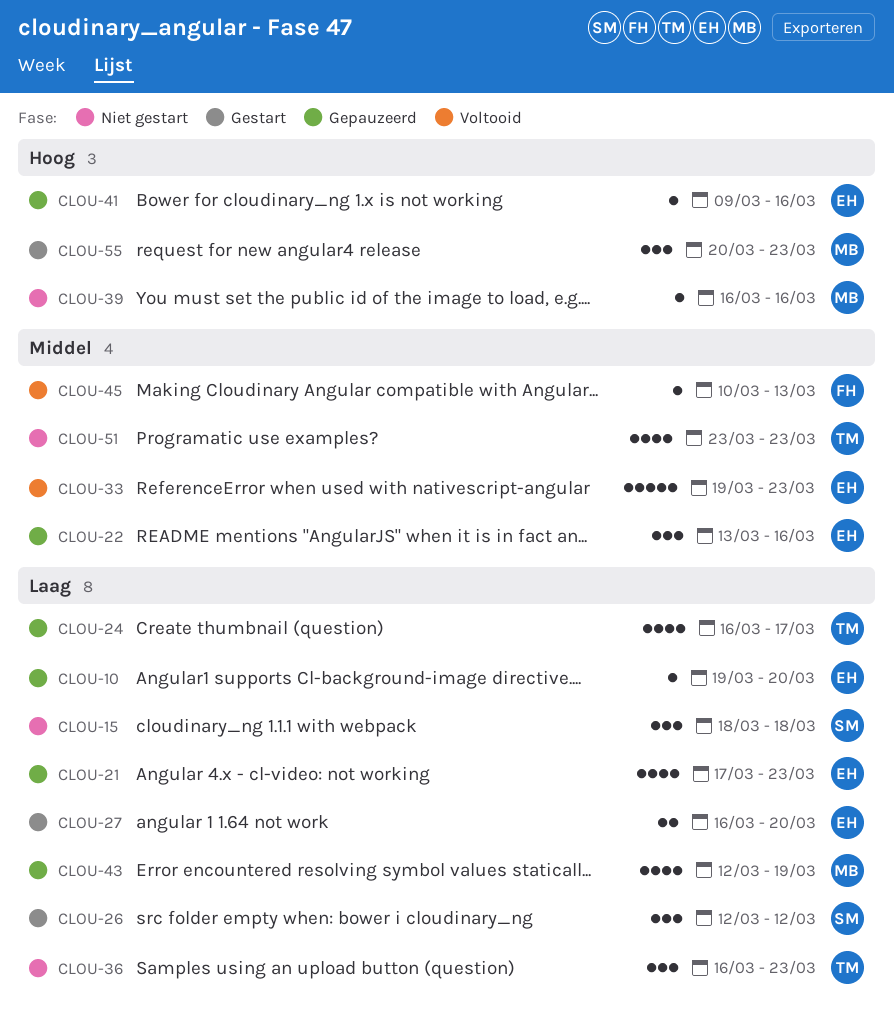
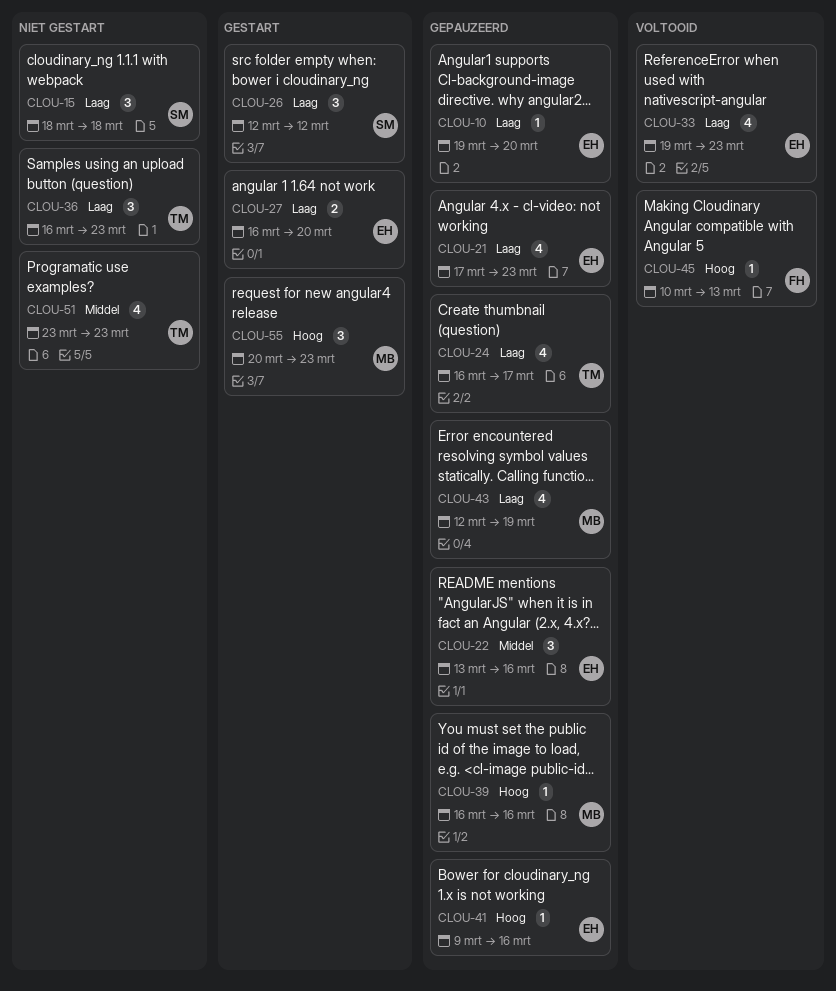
CLOU-33, priority: Middel -> Laag
CLOU-33, estimate: 5 -> 4
CLOU-39, status: Niet gestart -> Gepauzeerd
CLOU-45, priority: Middel -> Hoog

